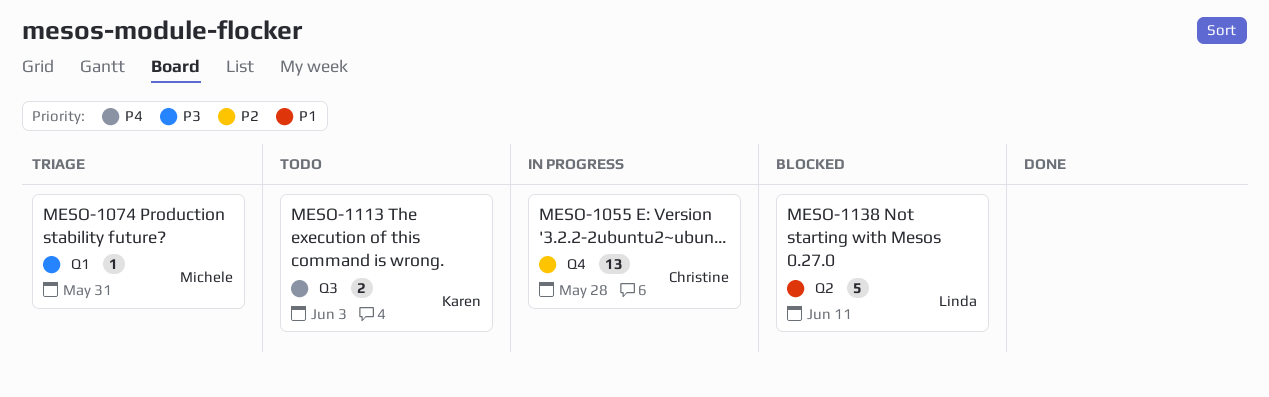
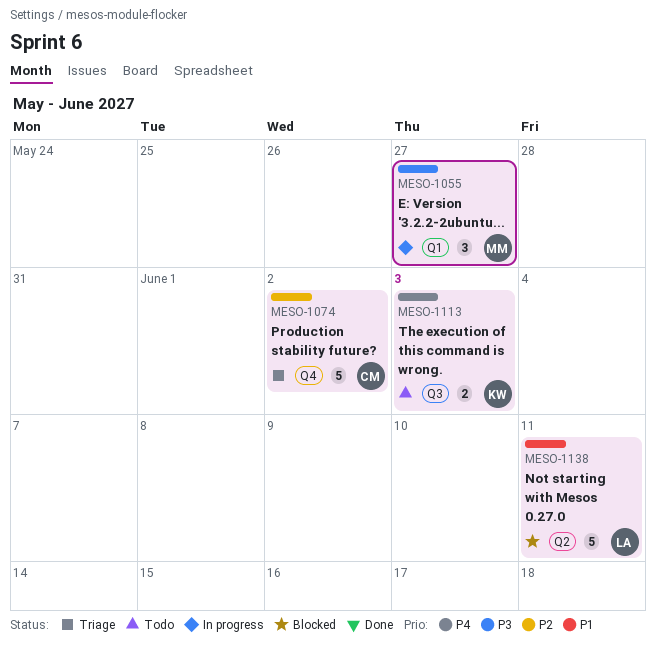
MESO-1055, owner: Christine -> Michele
MESO-1055, priority: P2 -> P3
MESO-1055, label: Q4 -> Q1
MESO-1055, estimate: 13 -> 3
MESO-1055, due: May 28 -> May 27
MESO-1074, owner: Michele -> Christine
MESO-1074, priority: P3 -> P2
MESO-1074, label: Q1 -> Q4
MESO-1074, estimate: 1 -> 5
MESO-1074, due: May 31 -> Jun 2

